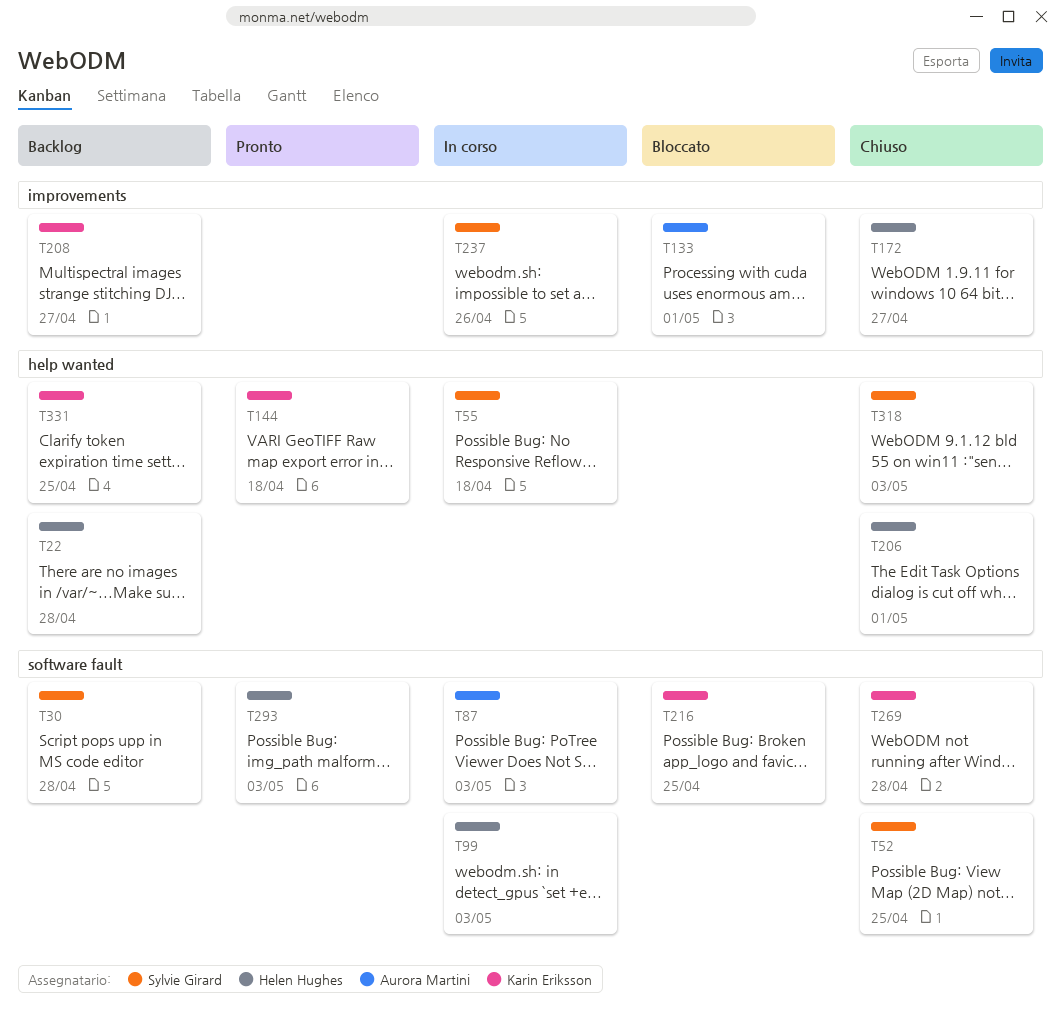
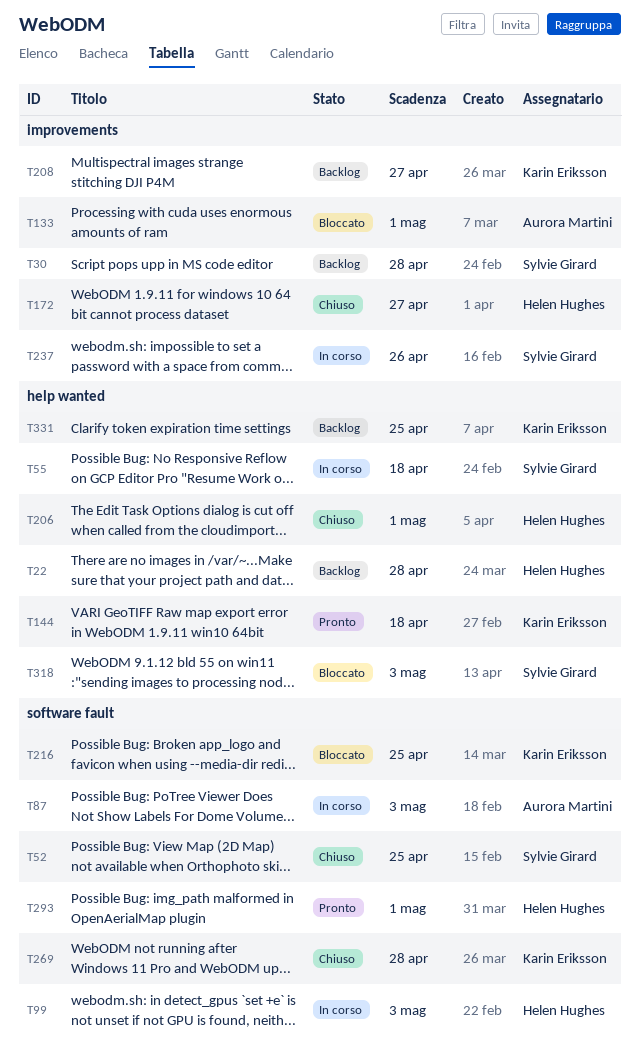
T30, label: software fault -> improvements
T293, due: May 3 -> May 1
T318, status: Chiuso -> Bloccato

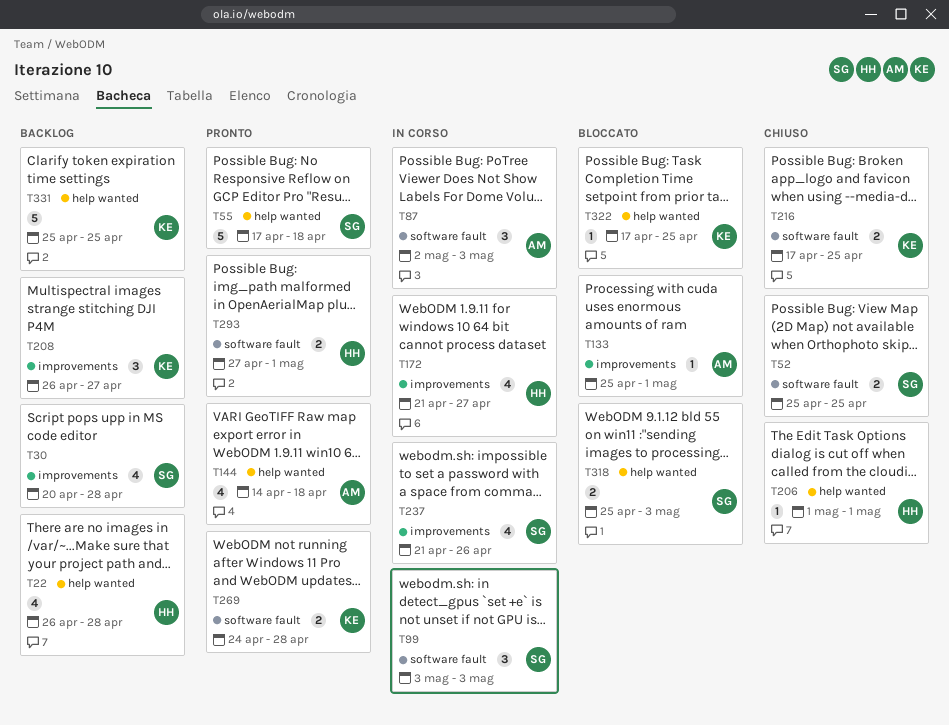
T55, status: In corso -> Pronto
T99, owner: Helen Hughes -> Sylvie Girard
T144, owner: Karin Eriksson -> Aurora Martini
T172, status: Chiuso -> In corso
T216, status: Bloccato -> Chiuso
T269, status: Chiuso -> Pronto
T322: none -> present

